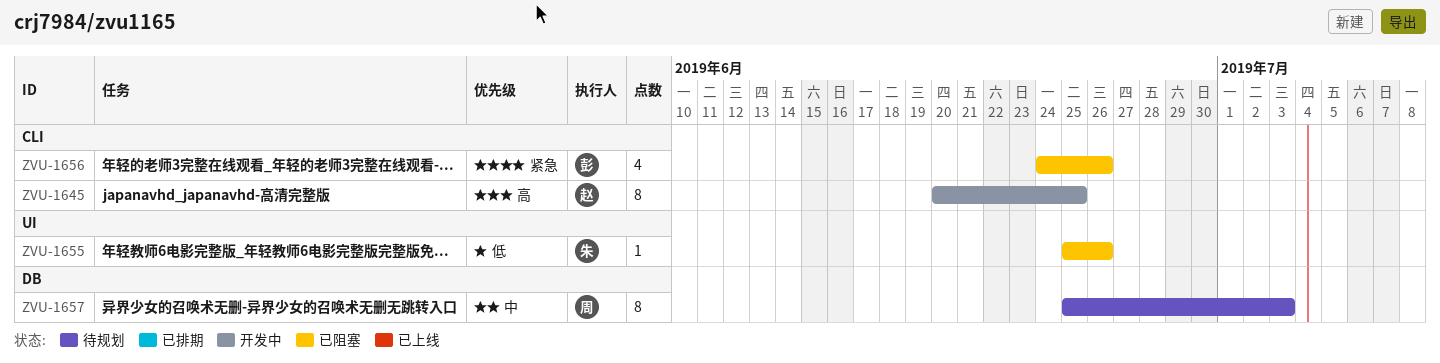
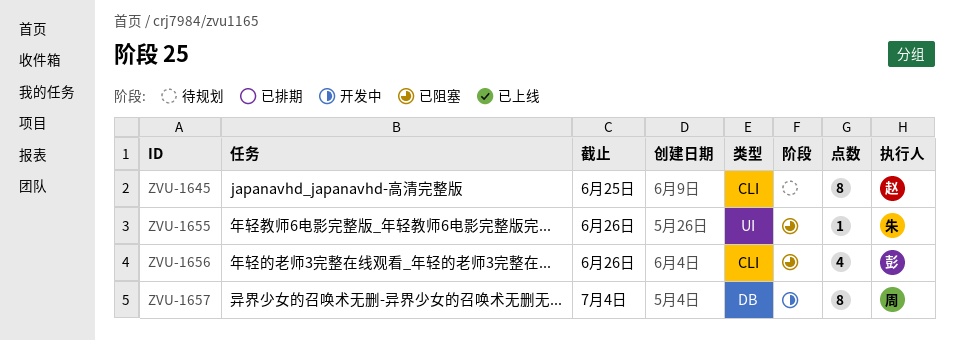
ZVU-1645, status: 开发中 -> 待规划
ZVU-1657, status: 待规划 -> 开发中
ZVU-1657, due: Jul 3 -> Jul 4

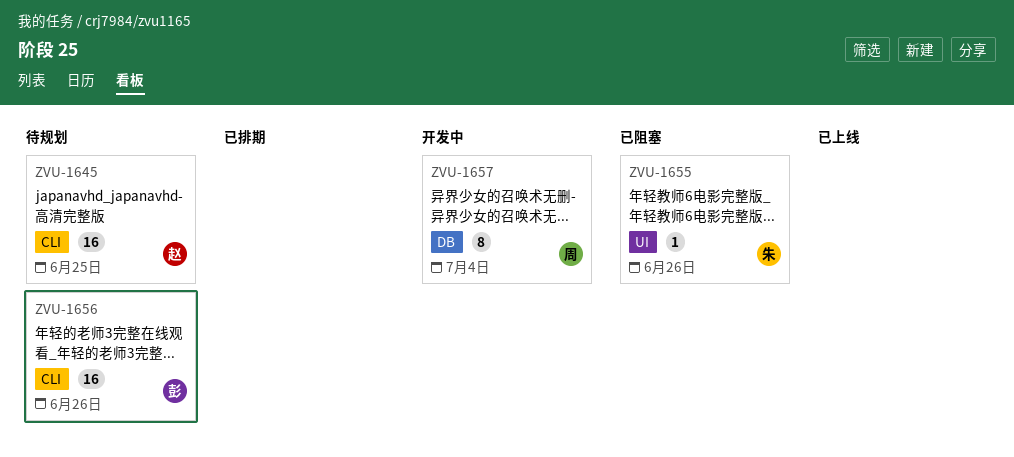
ZVU-1645, estimate: 8 -> 16
ZVU-1656, status: 已阻塞 -> 待规划
ZVU-1656, estimate: 4 -> 16

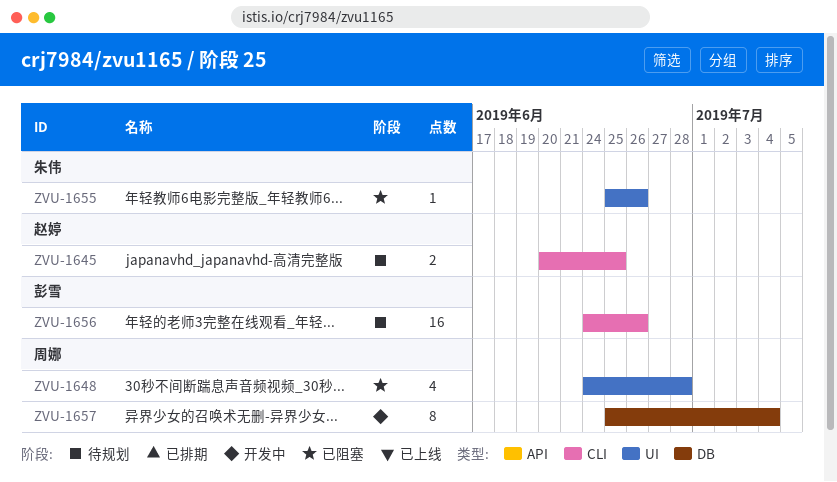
ZVU-1645, estimate: 16 -> 2
ZVU-1648: none -> present

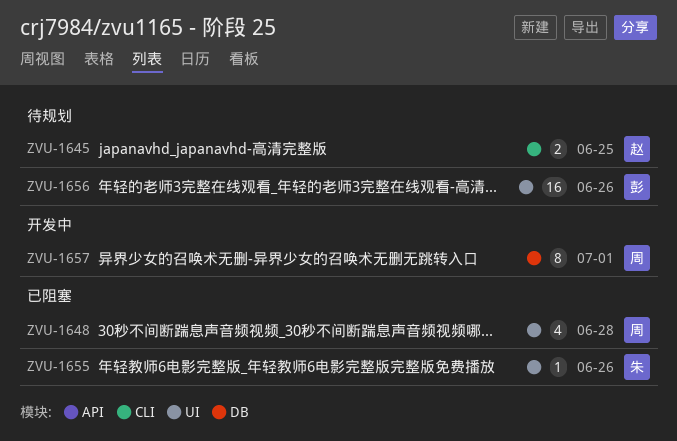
ZVU-1656, label: CLI -> UI
ZVU-1657, due: Jul 4 -> Jul 1

